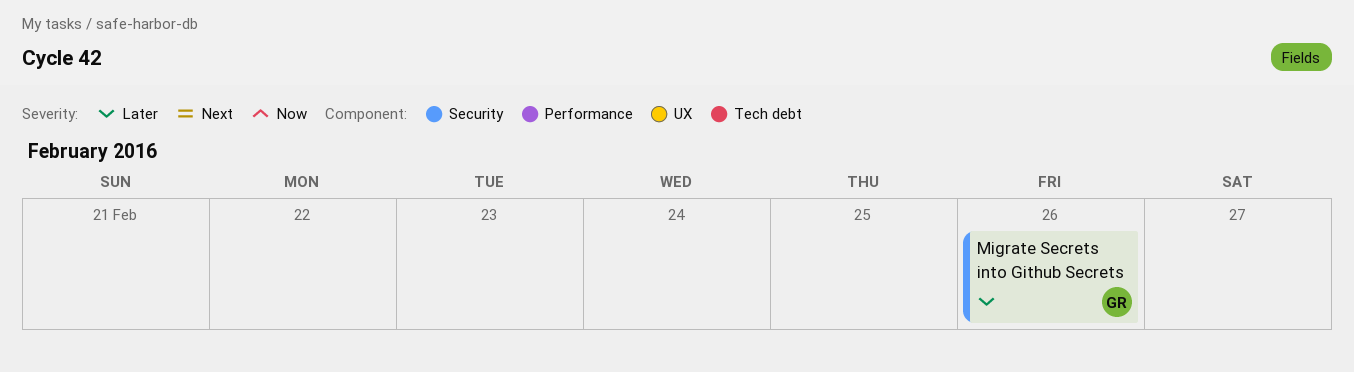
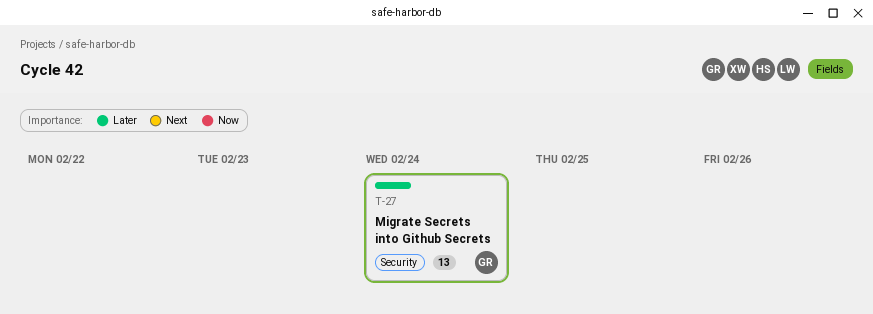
Migrate Secrets into Github Secrets, due: Feb 26 -> Feb 24

